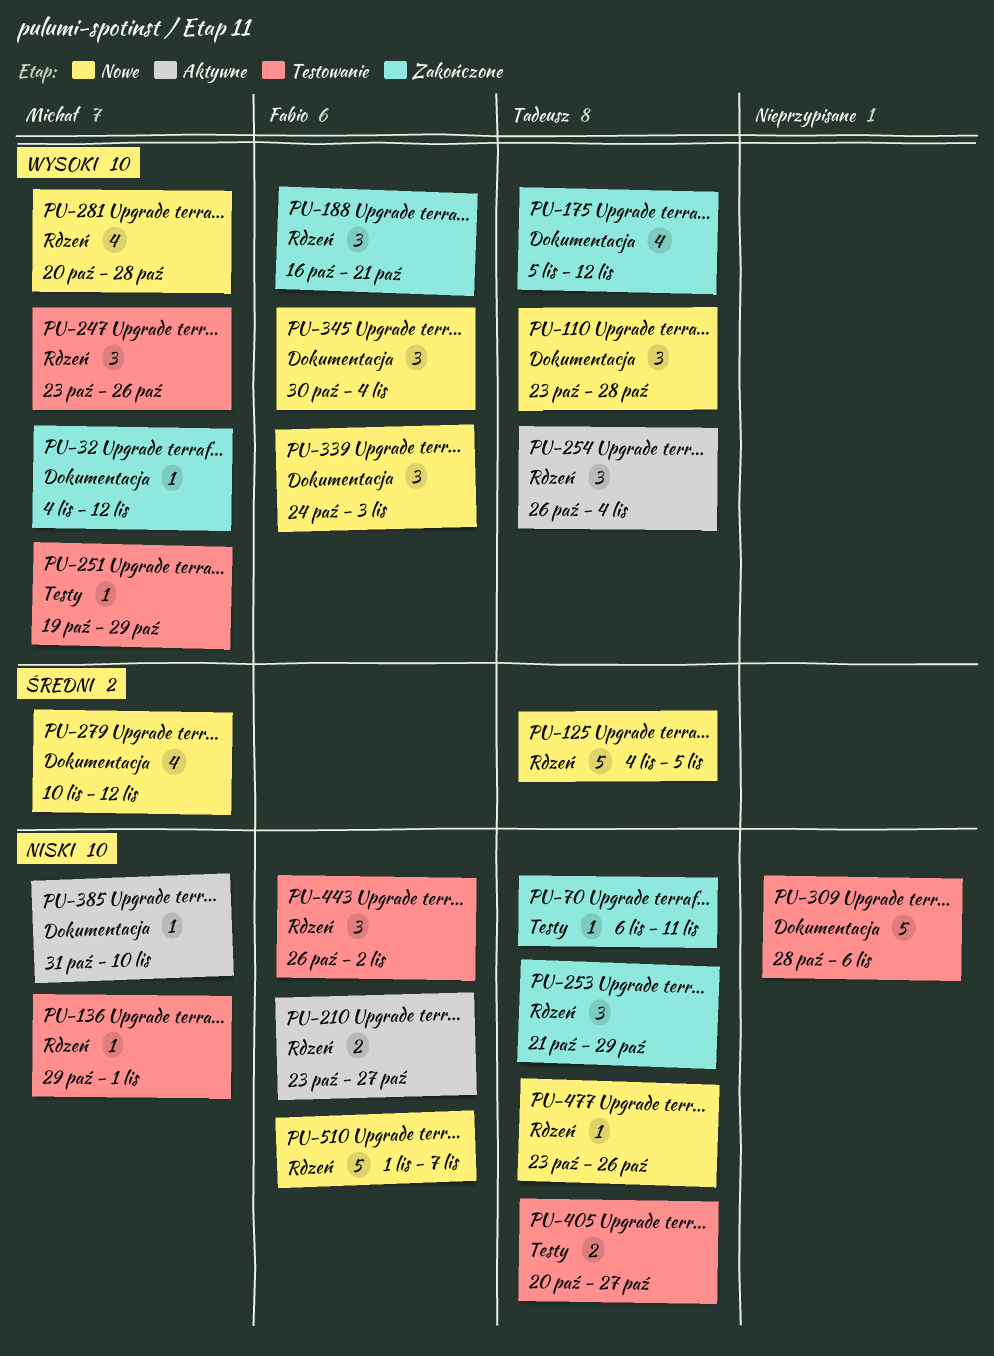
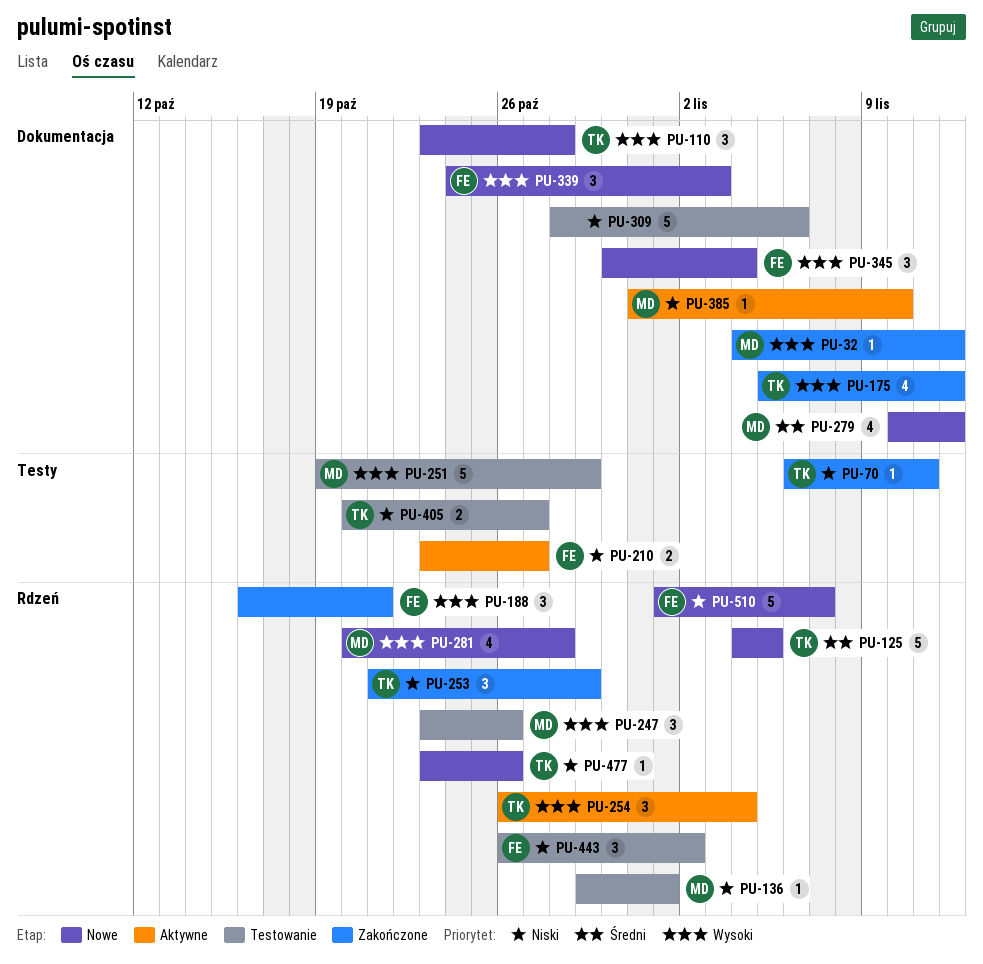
PU-210, label: Rdzeń -> Testy
PU-251, estimate: 1 -> 5

